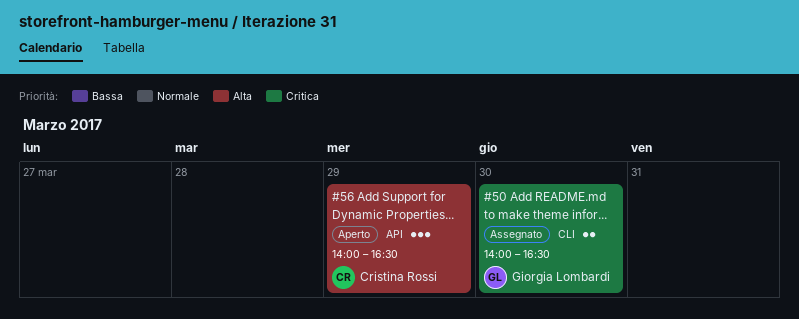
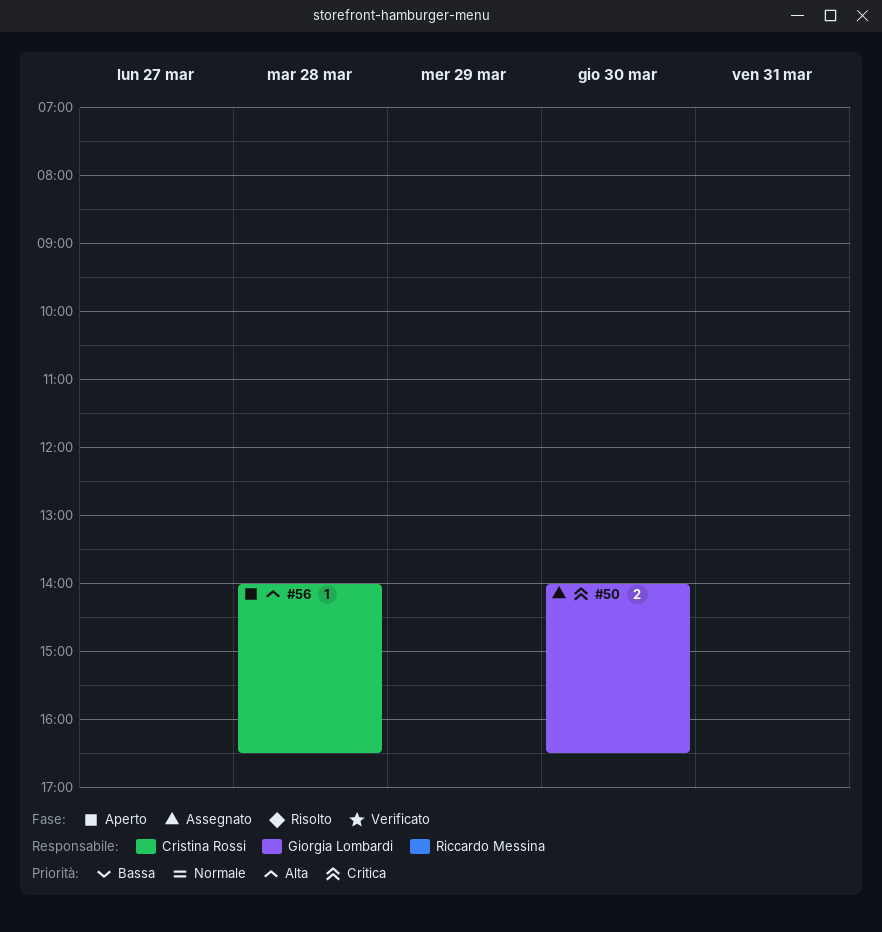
#56, estimate: 3 -> 1
#56, day: Mar 29 -> Mar 28

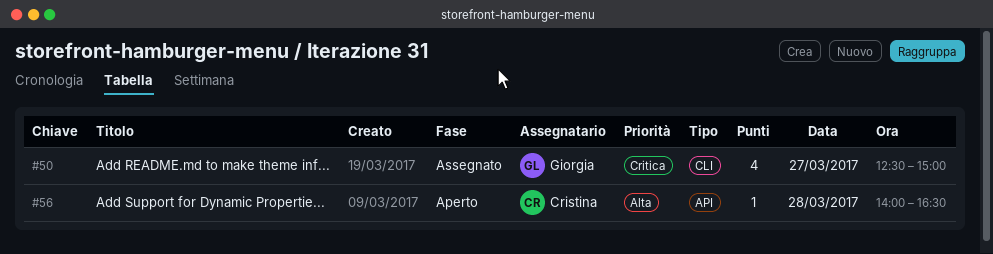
#50, estimate: 2 -> 4
#50, day: Mar 30 -> Mar 27
#50, begins: 14:00 -> 12:30
#50, ends: 16:30 -> 15:00

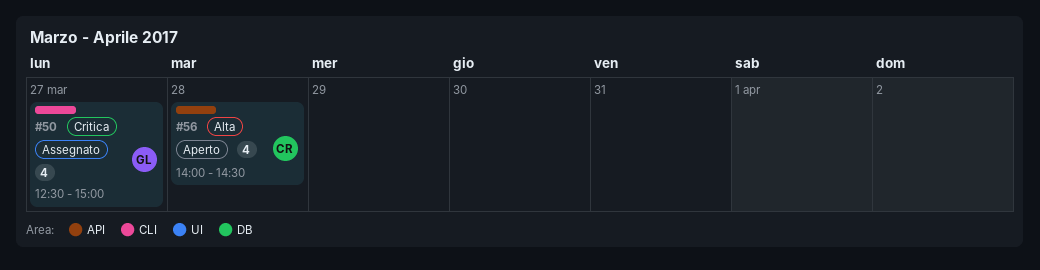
#56, estimate: 1 -> 4
#56, ends: 16:30 -> 14:30

